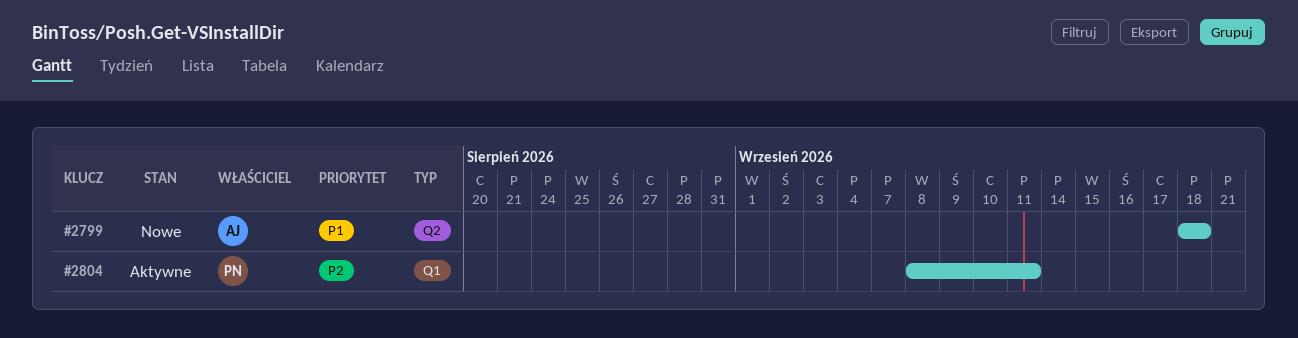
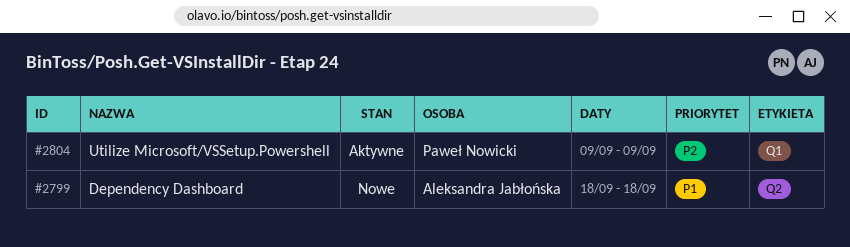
#2804, start: Sep 8 -> Sep 9
#2804, due: Sep 11 -> Sep 9

